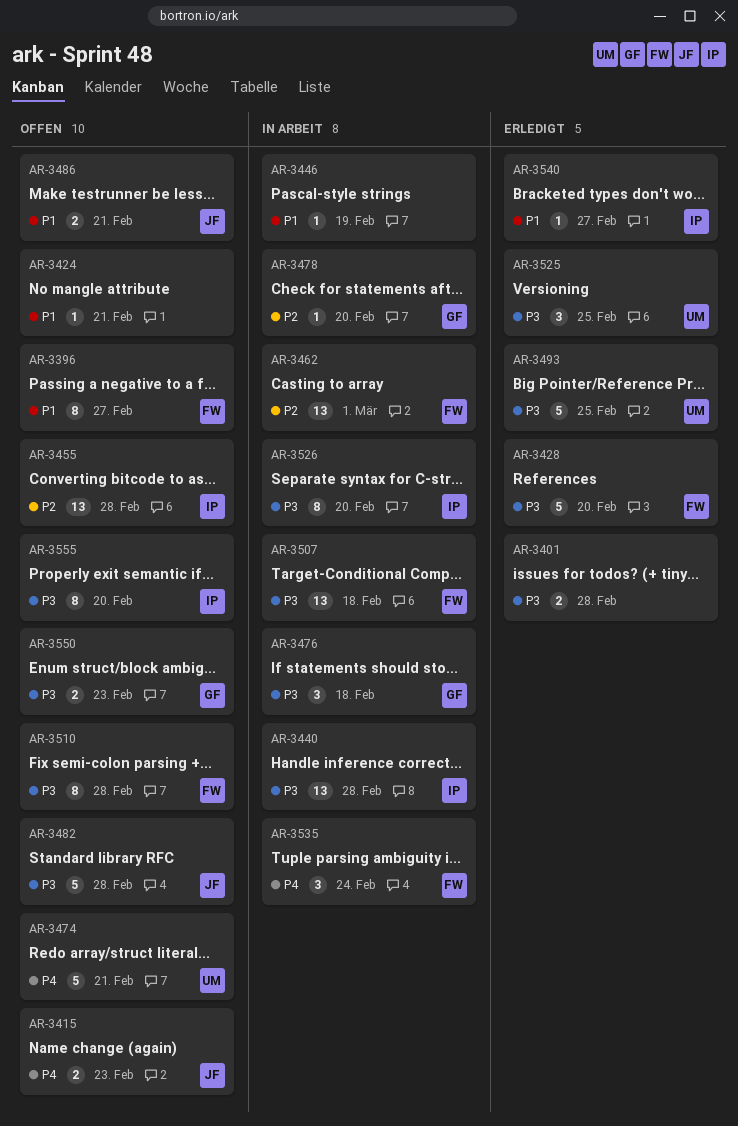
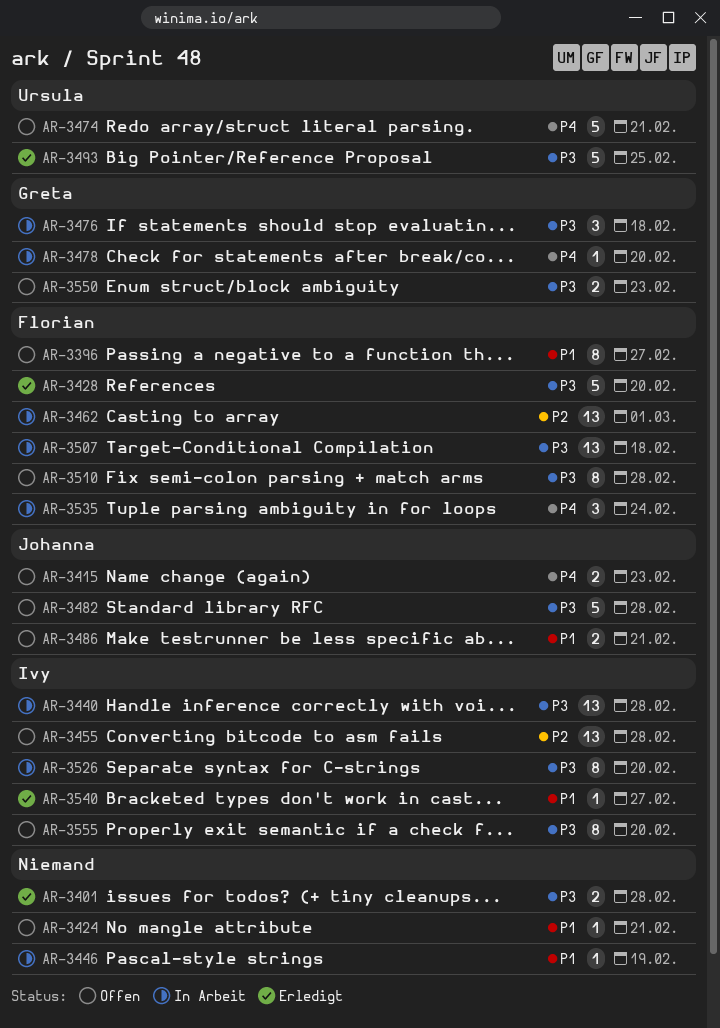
AR-3478, priority: P2 -> P4
AR-3525: present -> none

